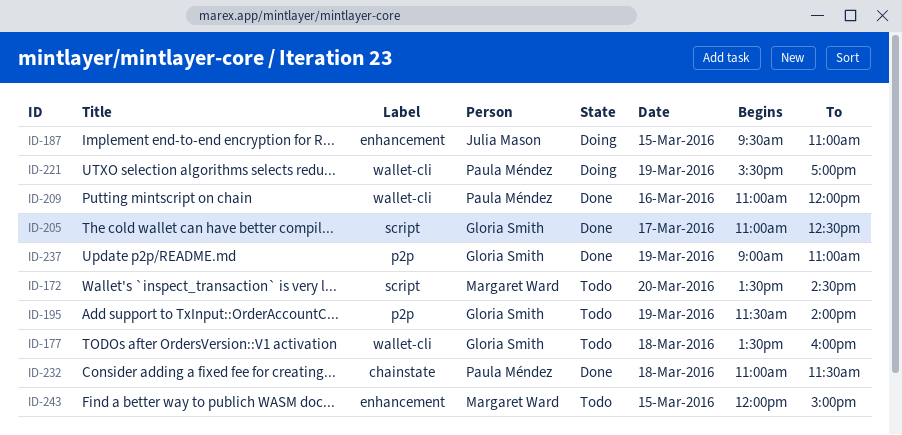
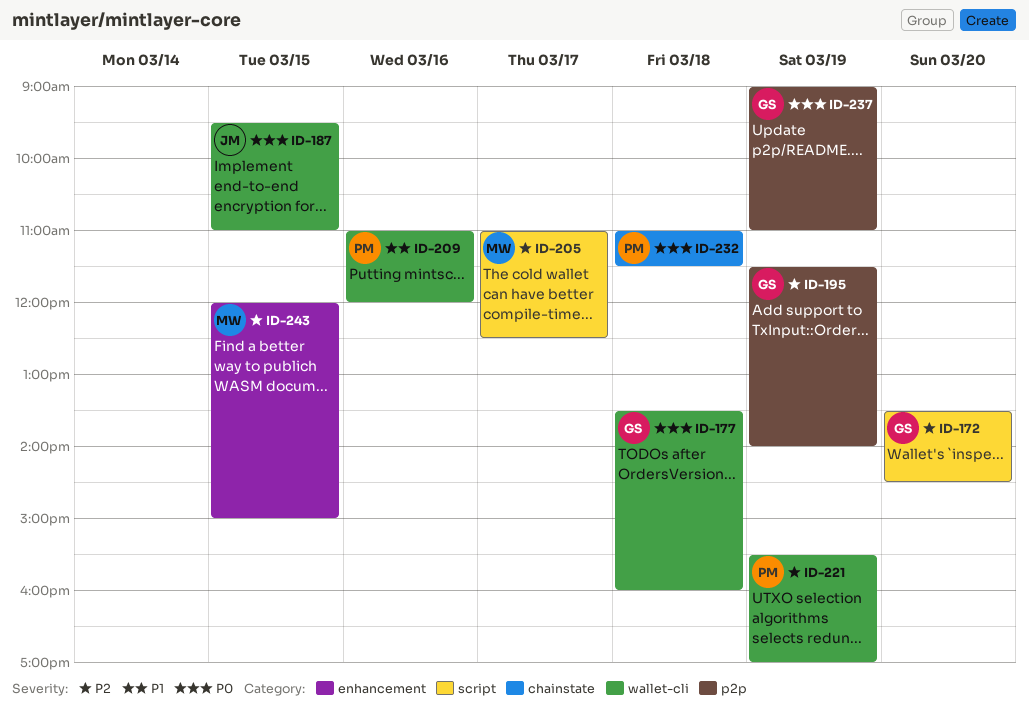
ID-172, owner: Margaret Ward -> Gloria Smith
ID-187, label: enhancement -> wallet-cli
ID-205, owner: Gloria Smith -> Margaret Ward

